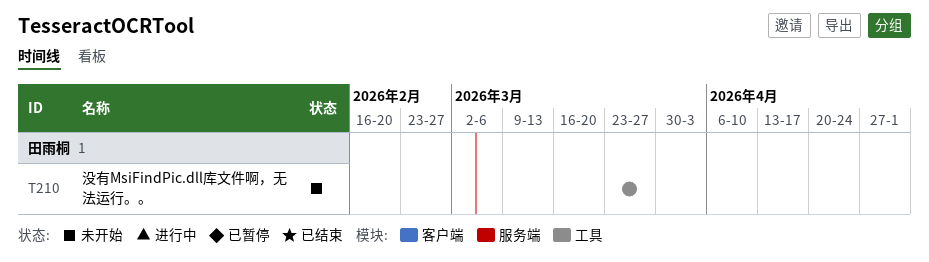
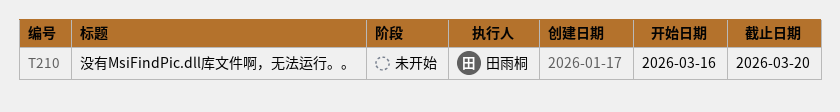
T210, start: Mar 23 -> Mar 16
T210, due: Mar 27 -> Mar 20

